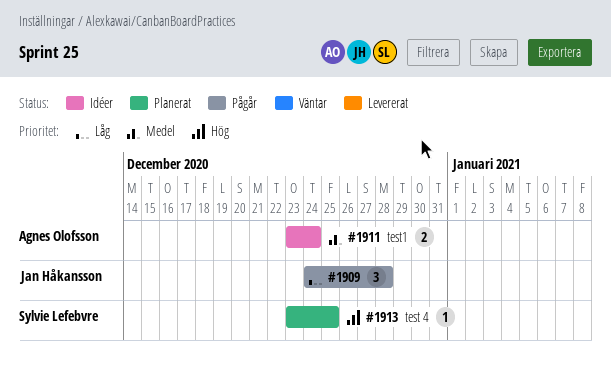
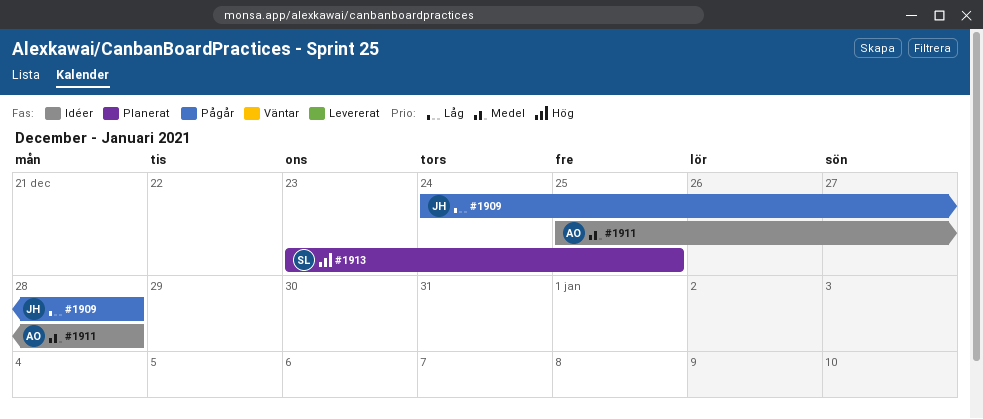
#1911, start: Dec 23 -> Dec 25
#1911, due: Dec 24 -> Dec 28

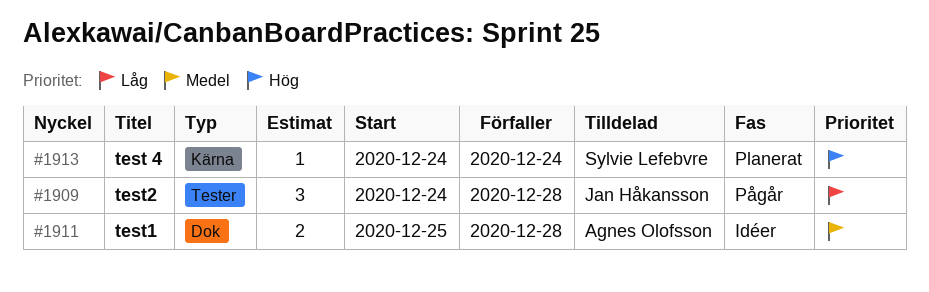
#1913, start: Dec 23 -> Dec 24
#1913, due: Dec 25 -> Dec 24

